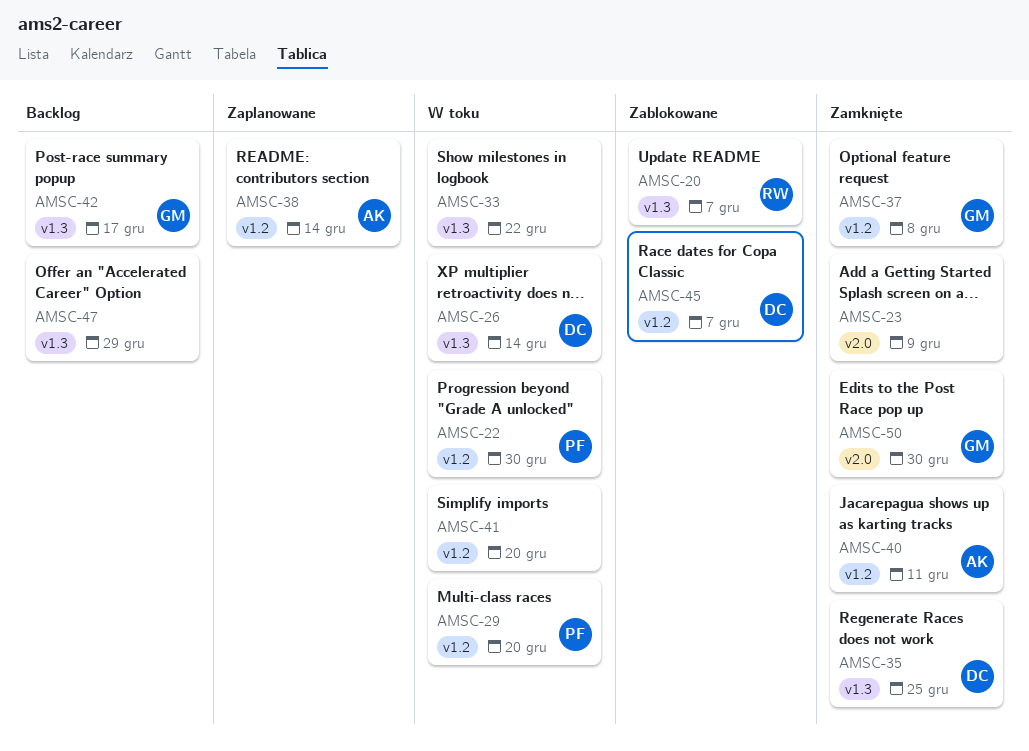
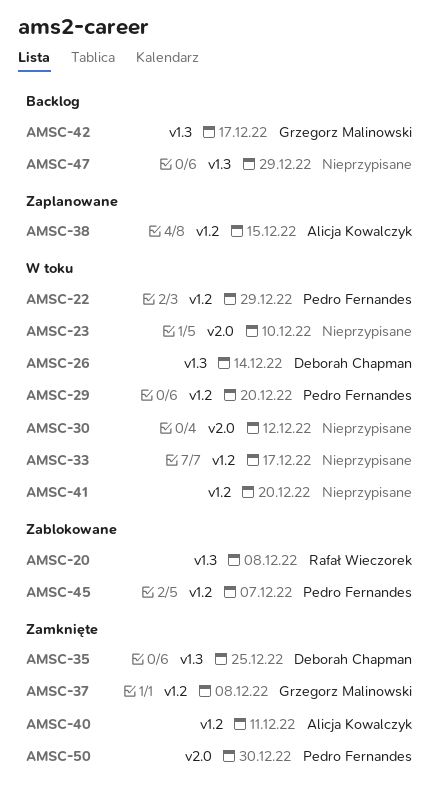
AMSC-20, due: Dec 7 -> Dec 8
AMSC-22, due: Dec 30 -> Dec 29
AMSC-23, status: Zamknięte -> W toku
AMSC-23, due: Dec 9 -> Dec 10
AMSC-30: none -> present
AMSC-33, label: v1.3 -> v1.2
AMSC-33, due: Dec 22 -> Dec 17
AMSC-38, due: Dec 14 -> Dec 15
AMSC-45, owner: Deborah Chapman -> Pedro Fernandes
AMSC-50, owner: Grzegorz Malinowski -> Pedro Fernandes

